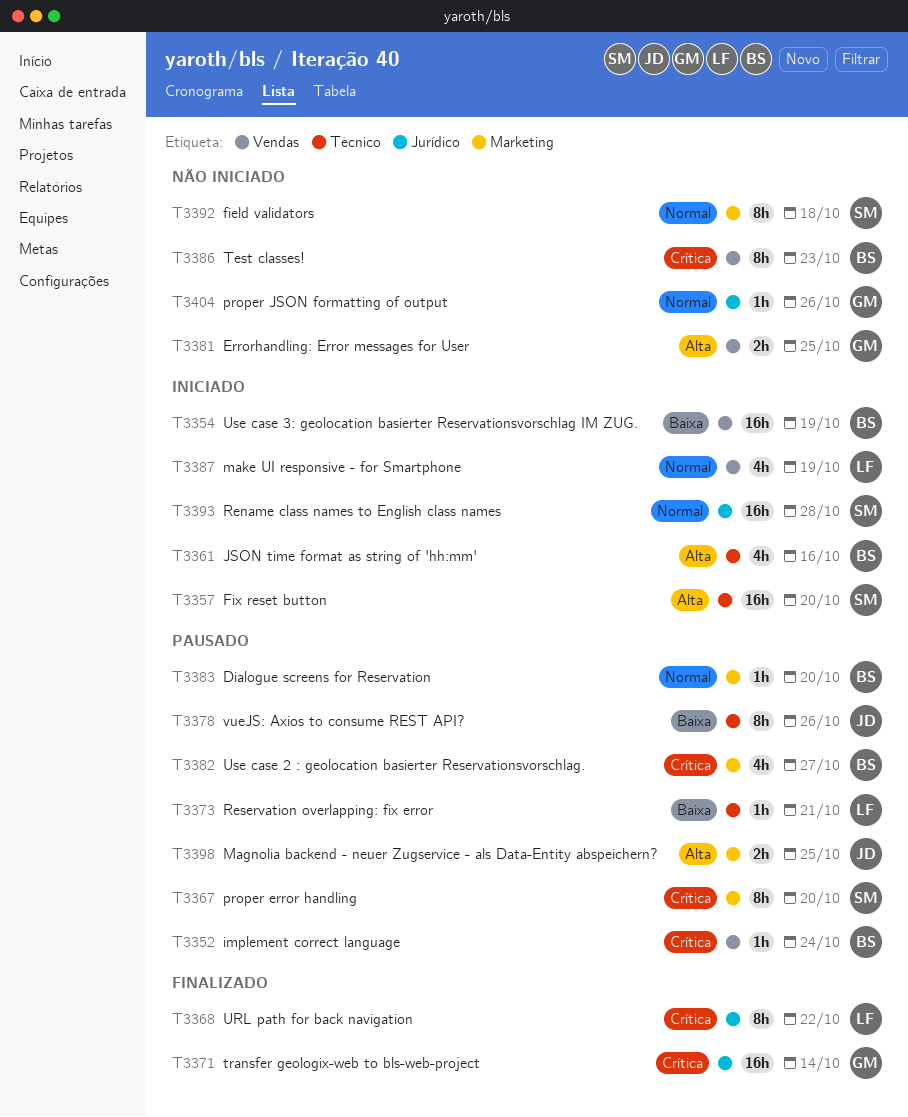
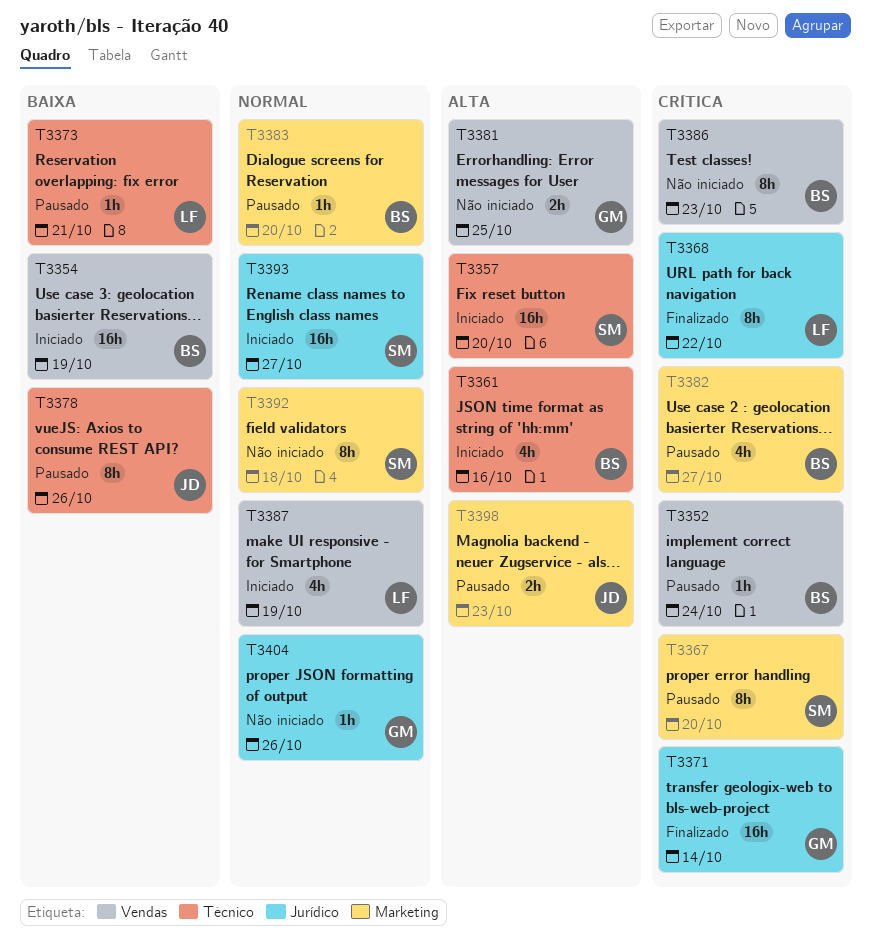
T3393, due: Oct 28 -> Oct 27
T3398, due: Oct 25 -> Oct 23

